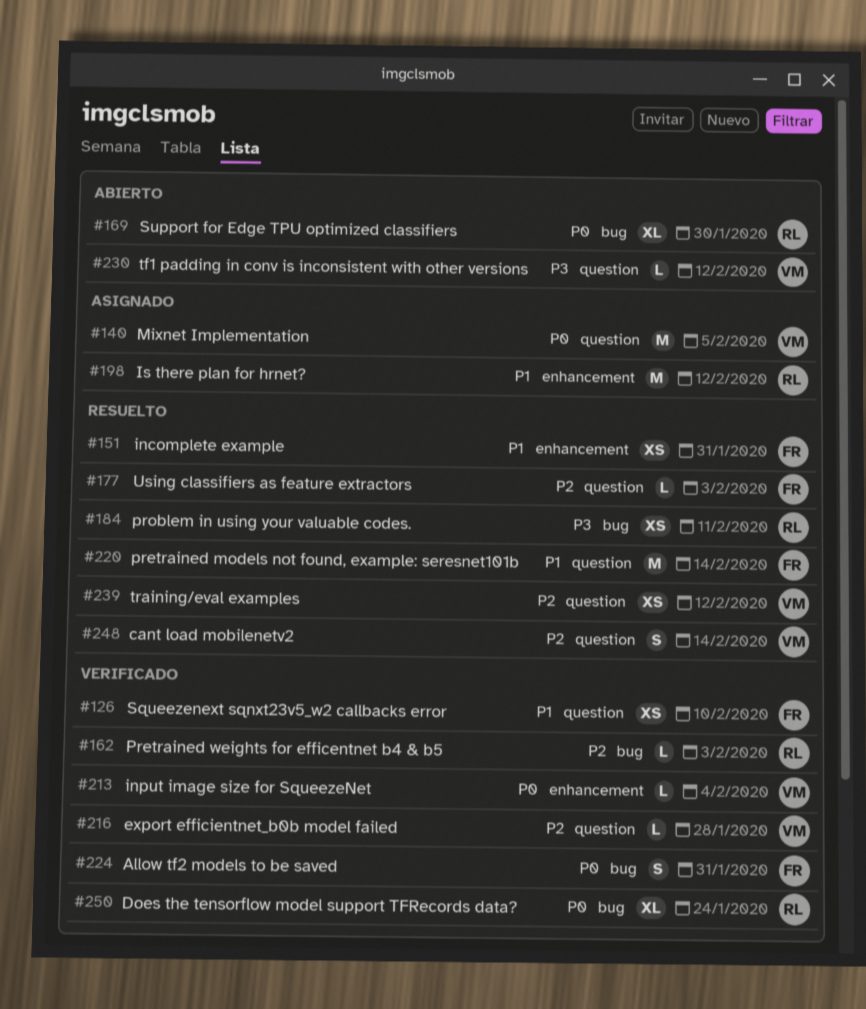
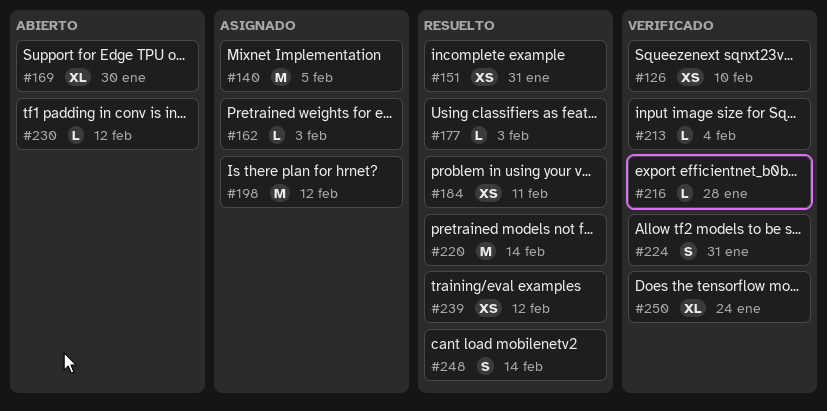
#162, status: Verificado -> Asignado

